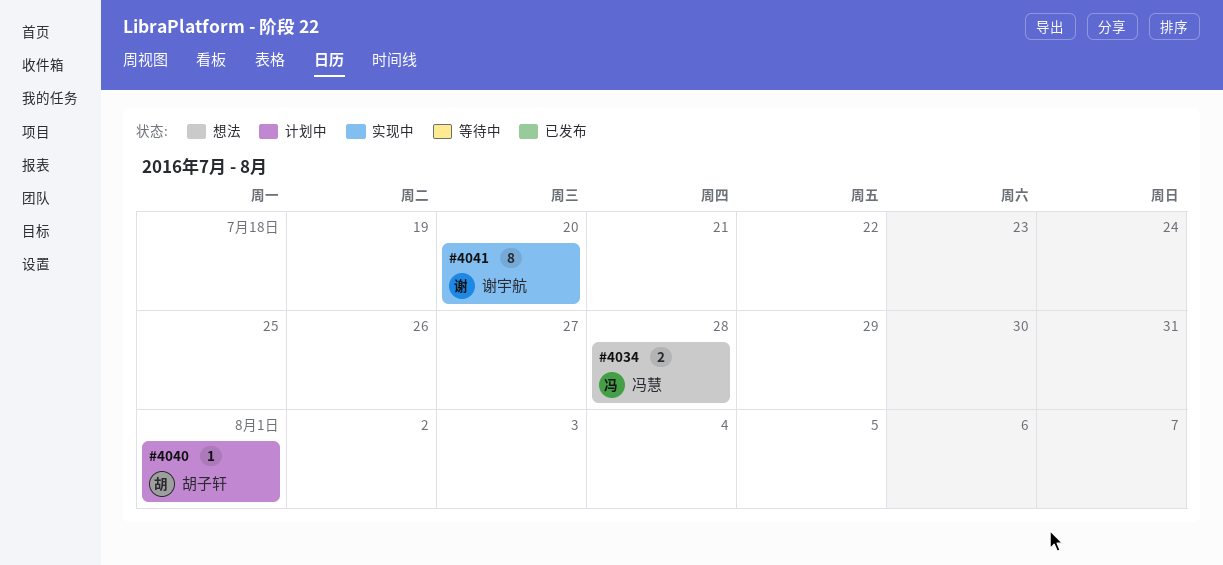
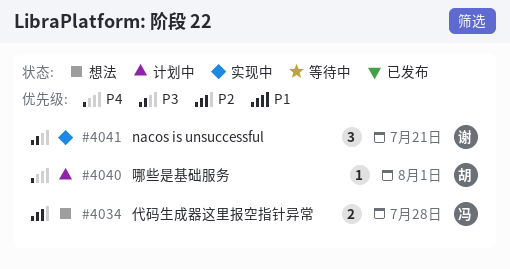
#4041, estimate: 8 -> 3
#4041, due: Jul 20 -> Jul 21

